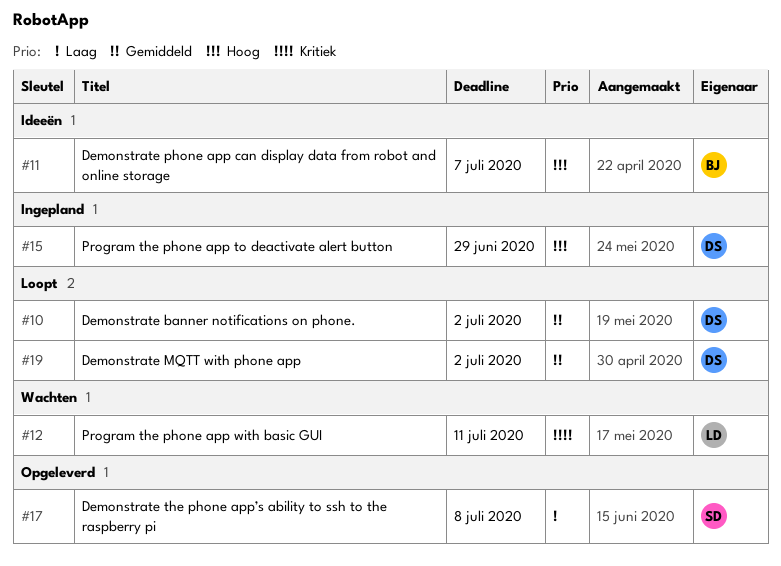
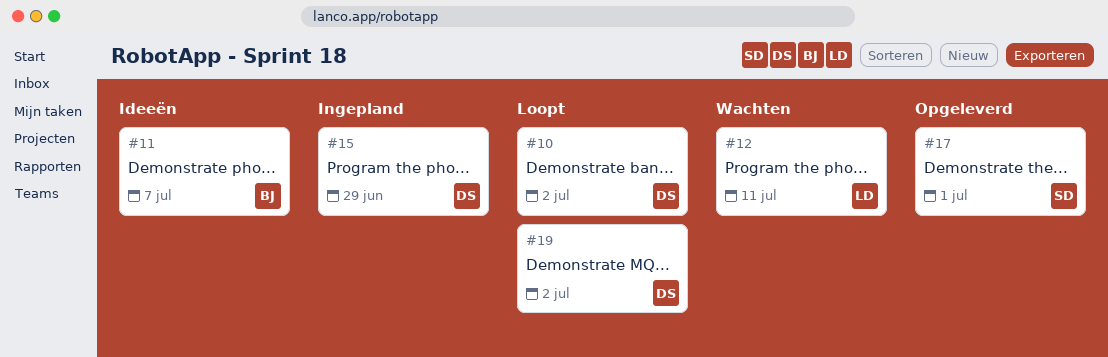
#17, due: Jul 8 -> Jul 1

